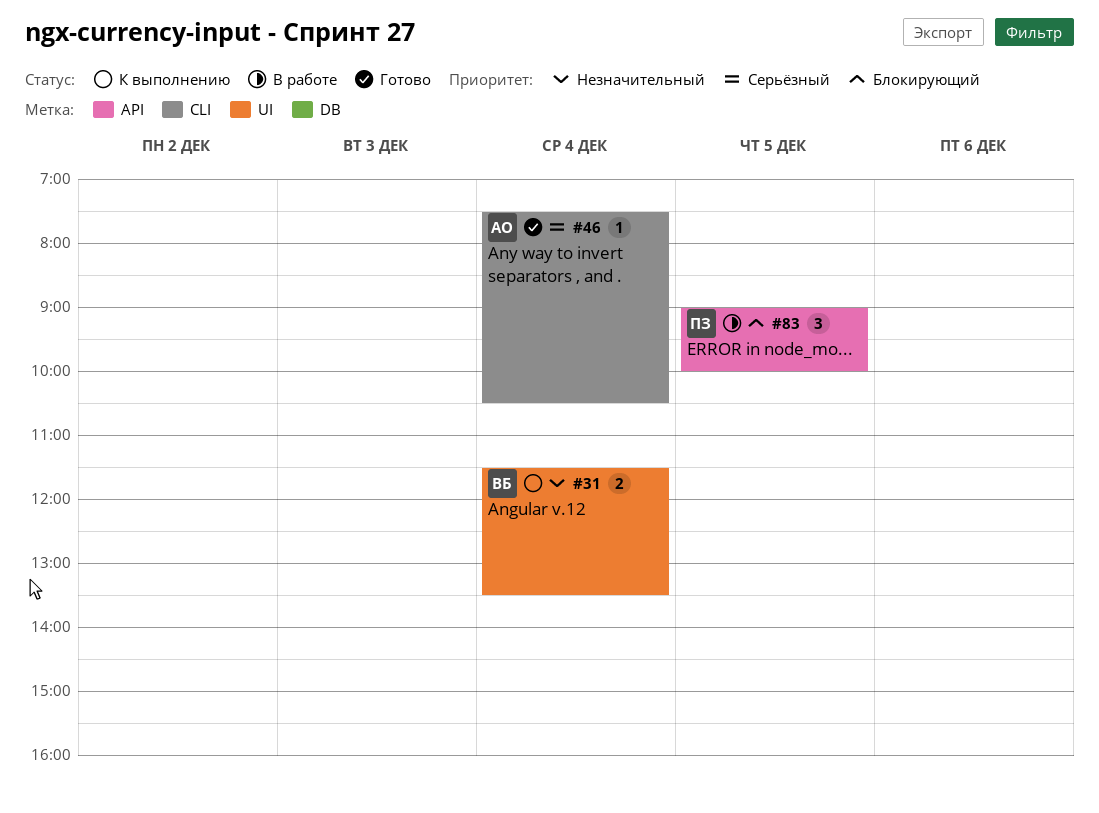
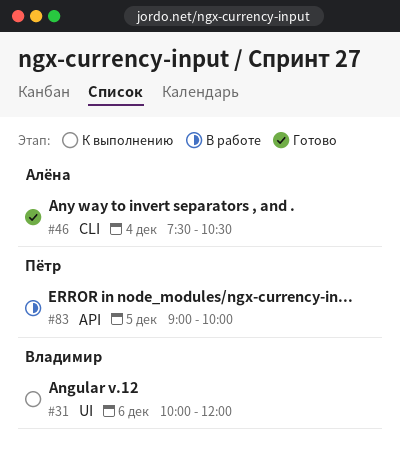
#31, day: Dec 4 -> Dec 6
#31, begins: 11:30 -> 10:00
#31, ends: 13:30 -> 12:00

